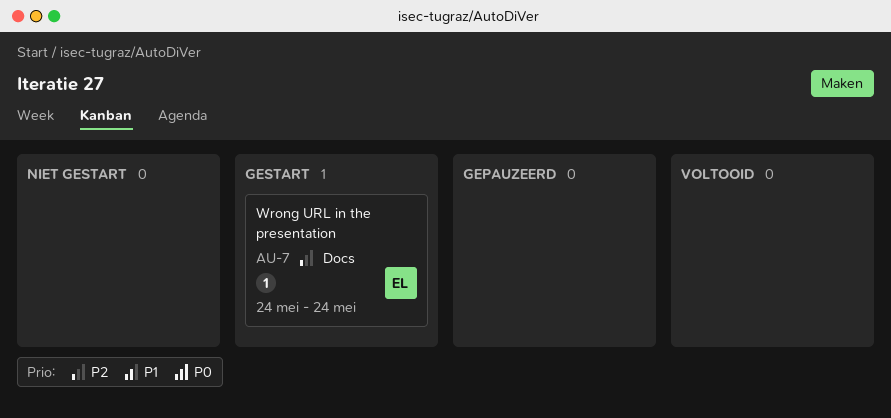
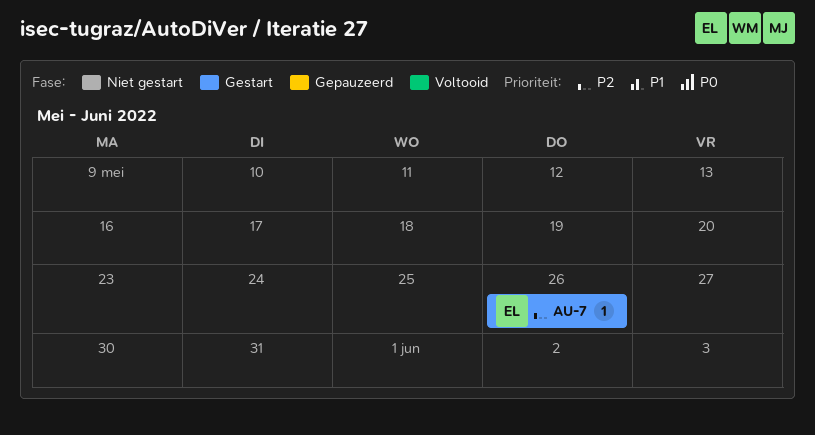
AU-7, start: May 24 -> May 26
AU-7, due: May 24 -> May 26

